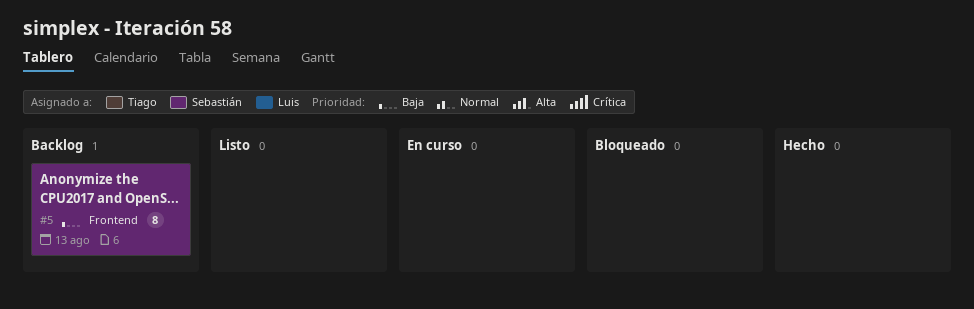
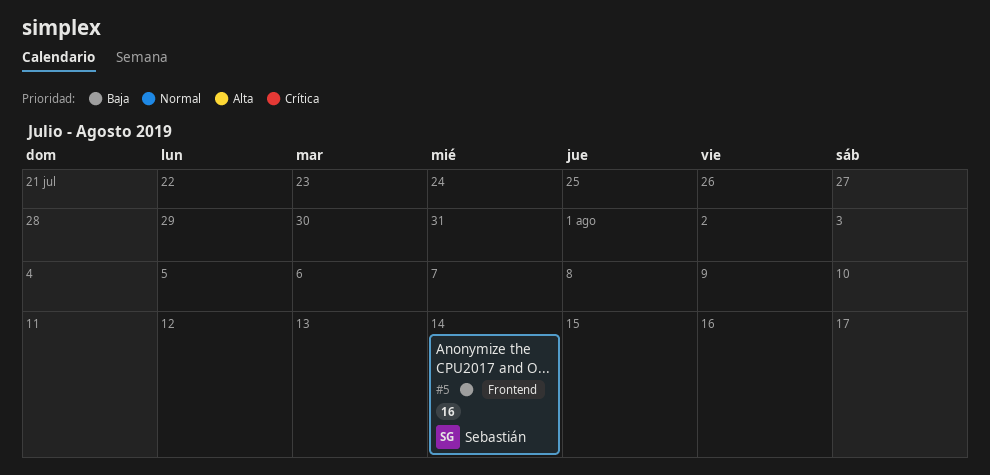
#5, estimate: 8 -> 16
#5, due: Aug 13 -> Aug 14

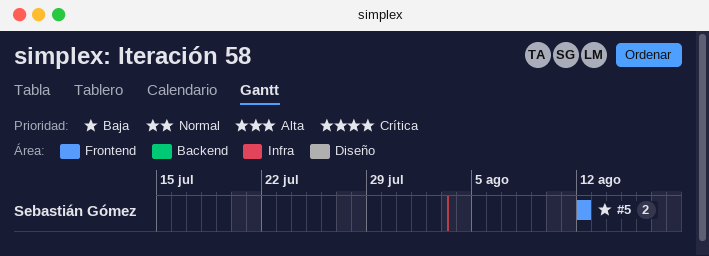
#5, estimate: 16 -> 2
#5, due: Aug 14 -> Aug 12

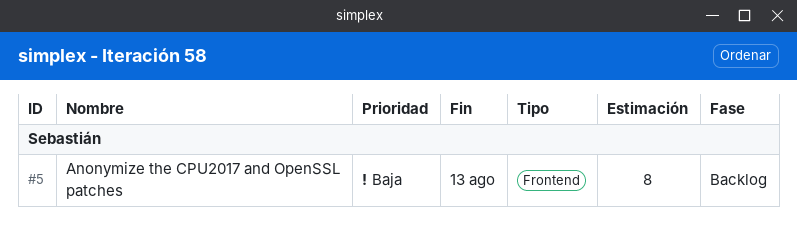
#5, estimate: 2 -> 8
#5, due: Aug 12 -> Aug 13

